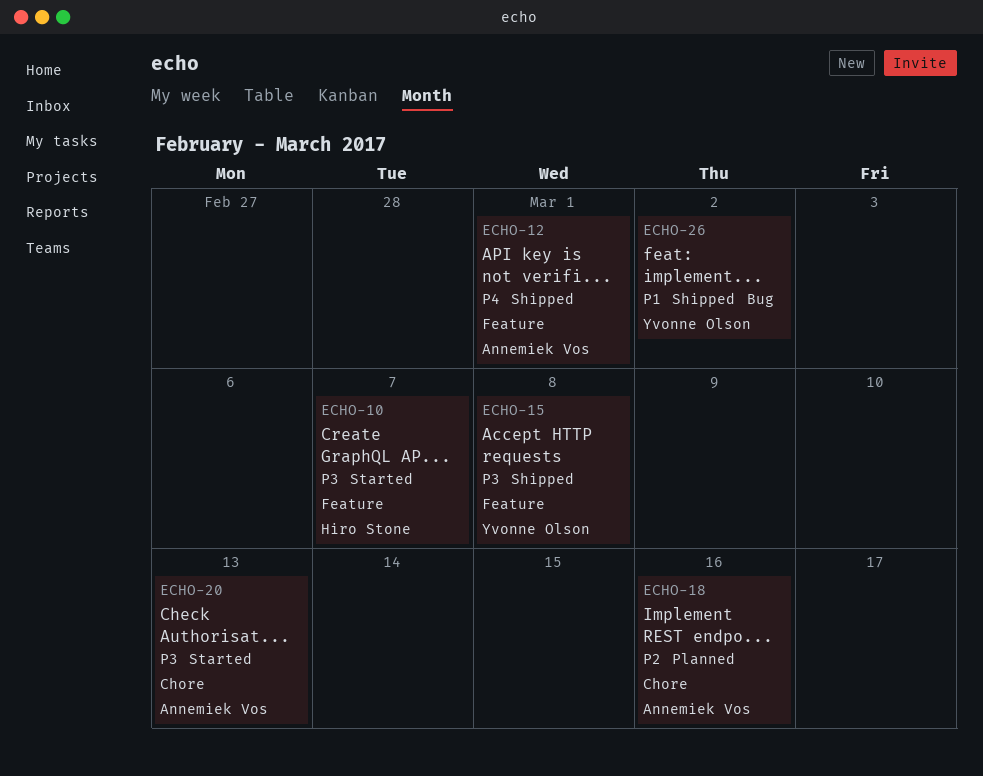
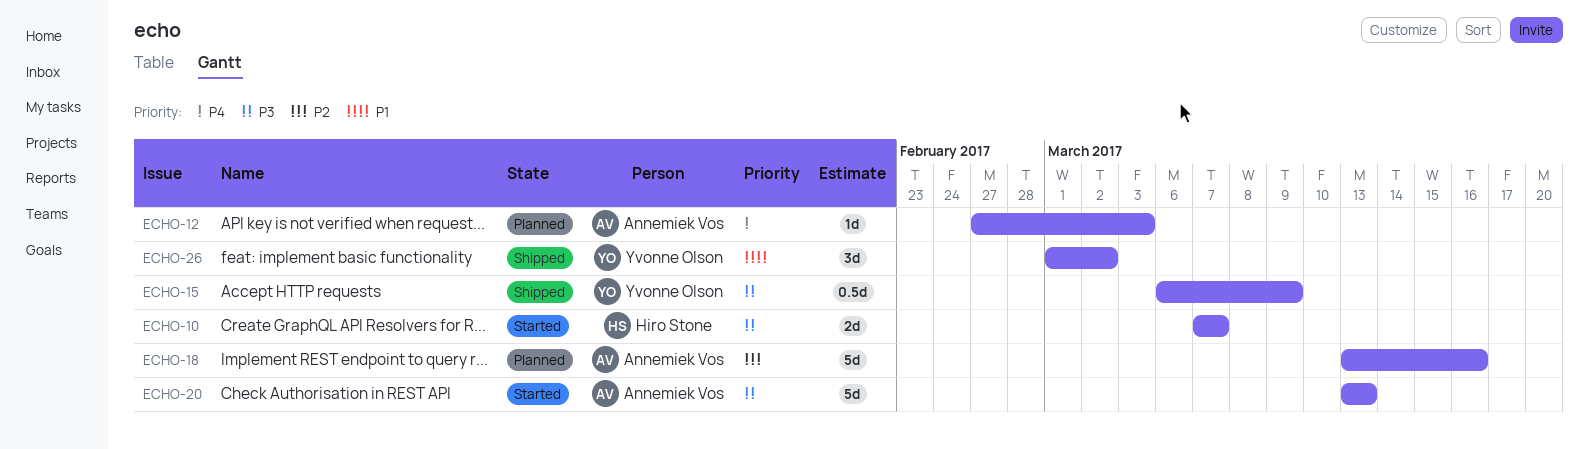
ECHO-12, status: Shipped -> Planned
ECHO-12, due: Mar 1 -> Mar 3
ECHO-15, due: Mar 8 -> Mar 9

